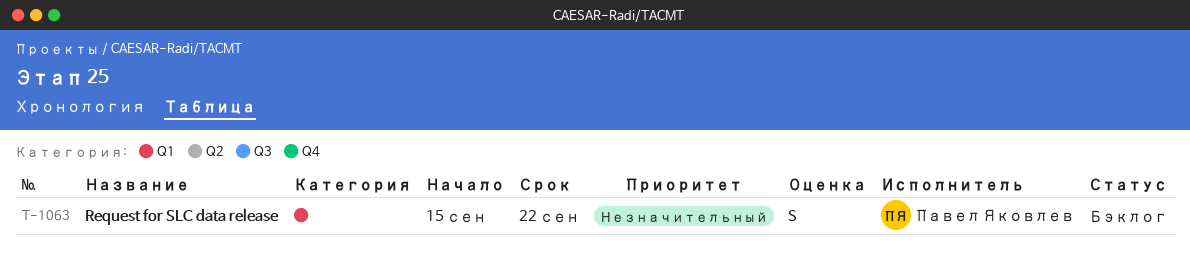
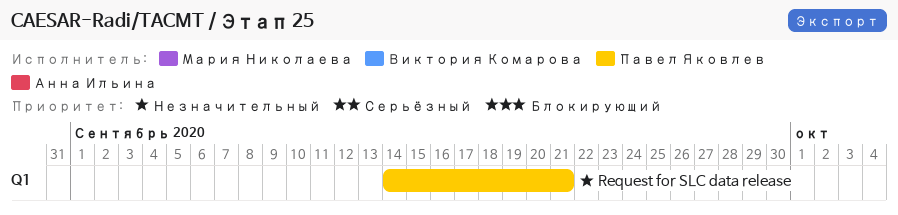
Request for SLC data release, start: Sep 15 -> Sep 14
Request for SLC data release, due: Sep 22 -> Sep 21

